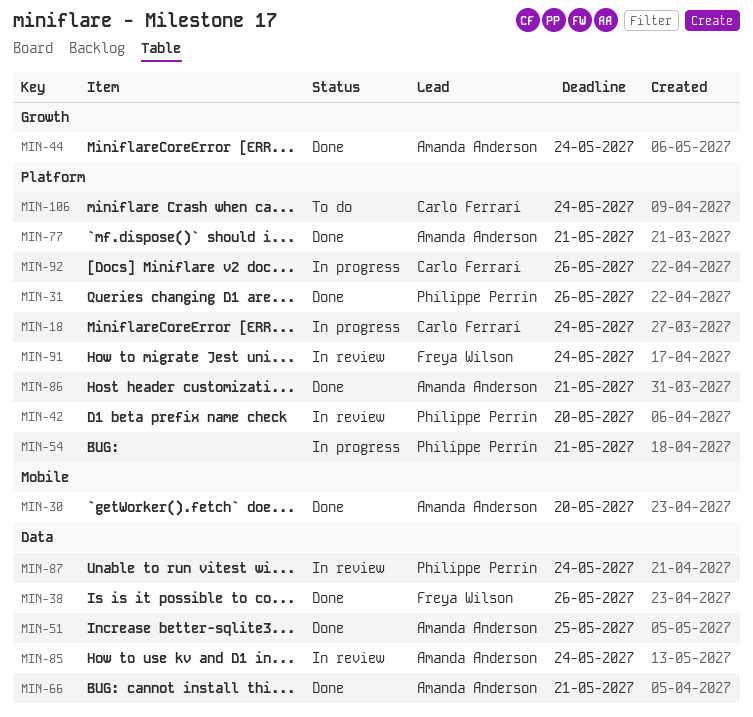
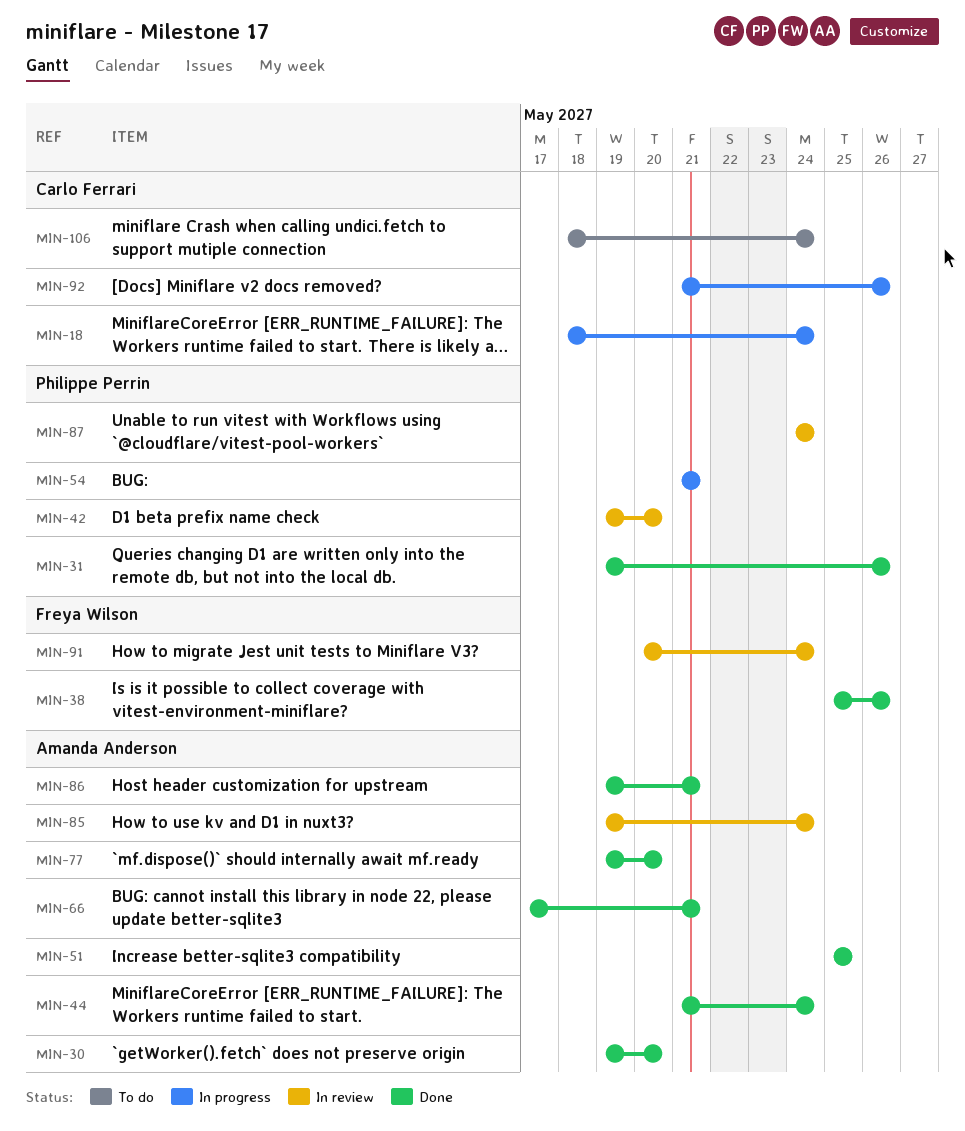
MIN-77, due: May 21 -> May 20

